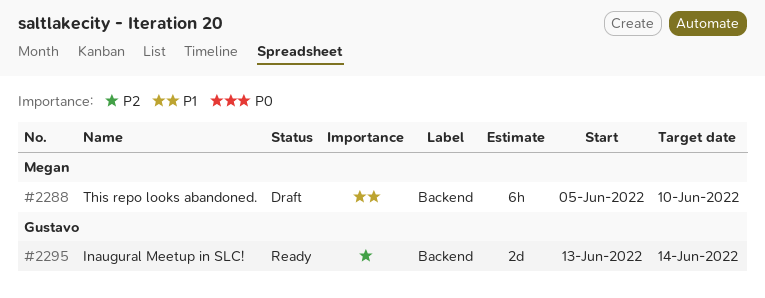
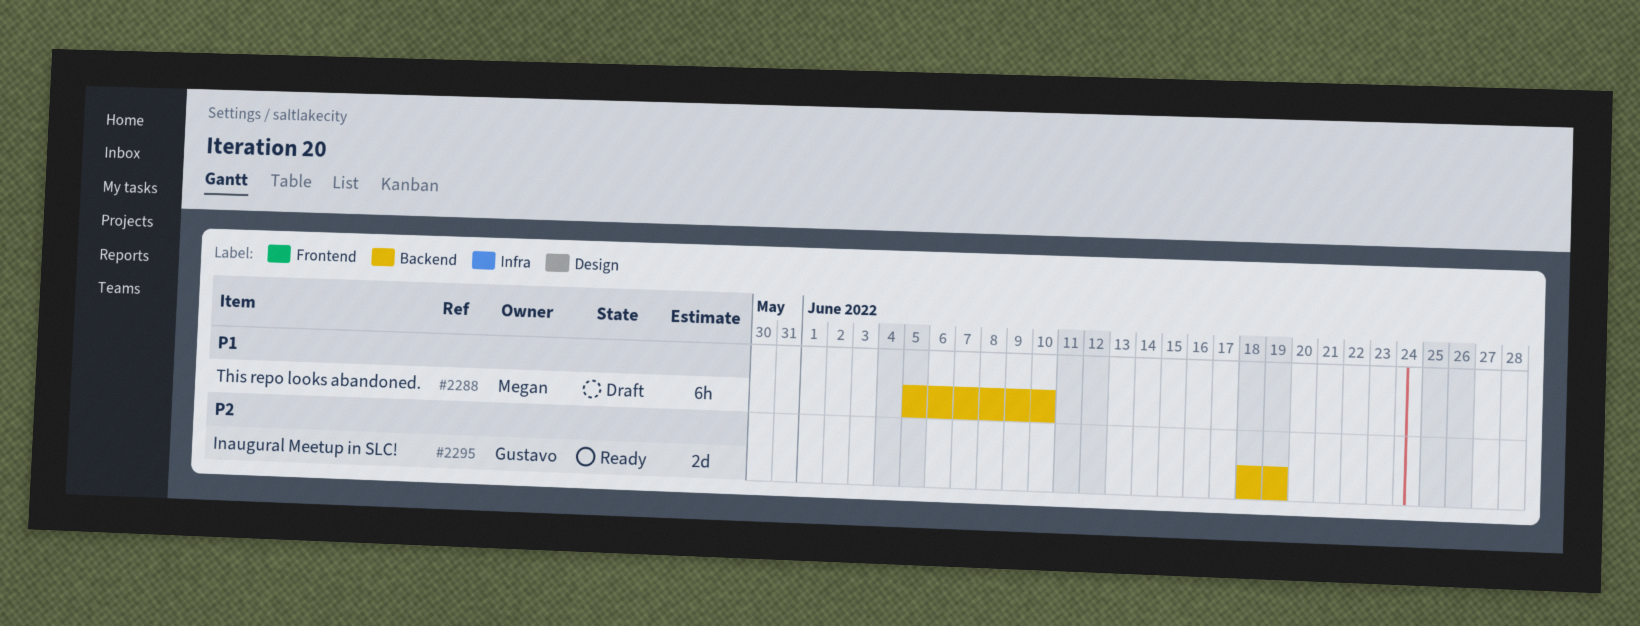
#2295, start: Jun 13 -> Jun 18
#2295, due: Jun 14 -> Jun 19

